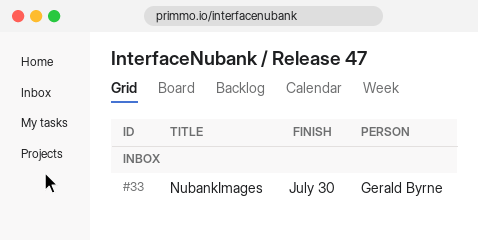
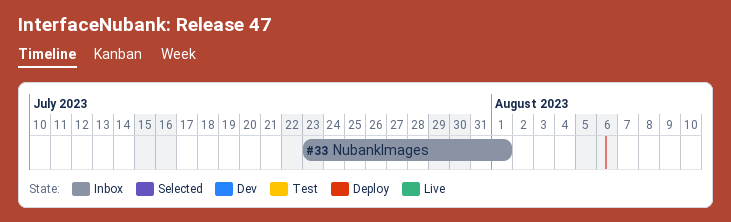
#33, due: Jul 30 -> Aug 1

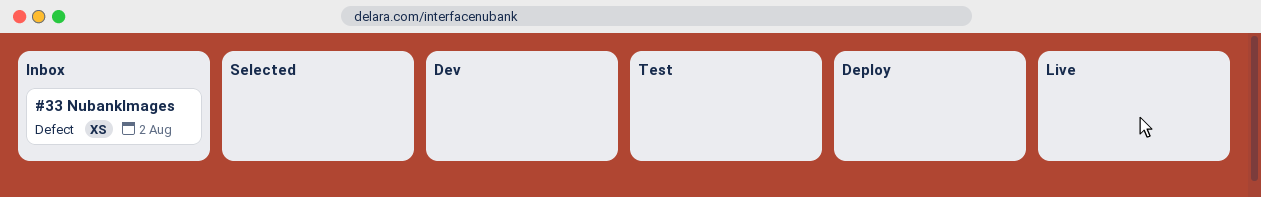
#33, due: Aug 1 -> Aug 2

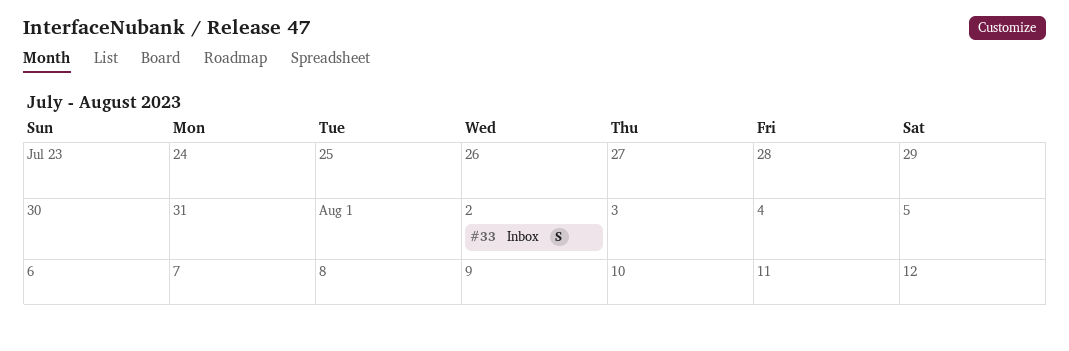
#33, estimate: XS -> S

